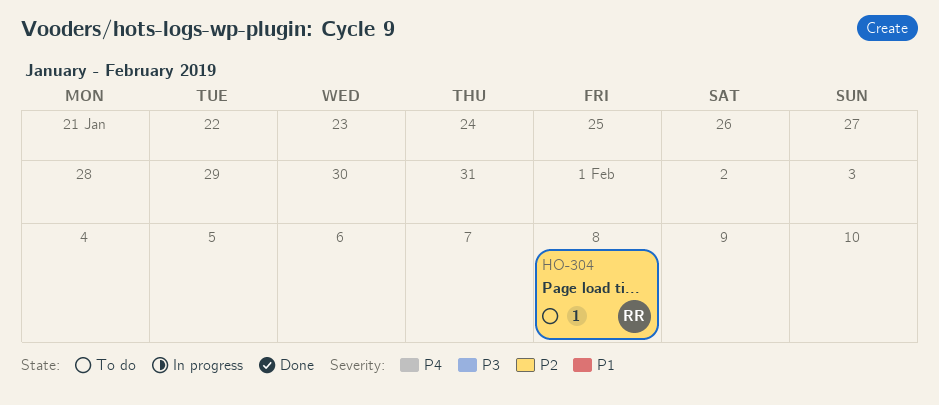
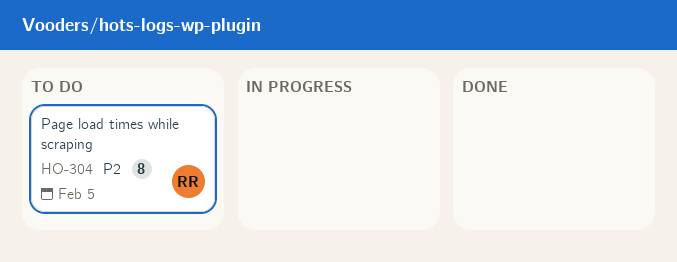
HO-304, estimate: 1 -> 8
HO-304, due: Feb 8 -> Feb 5

